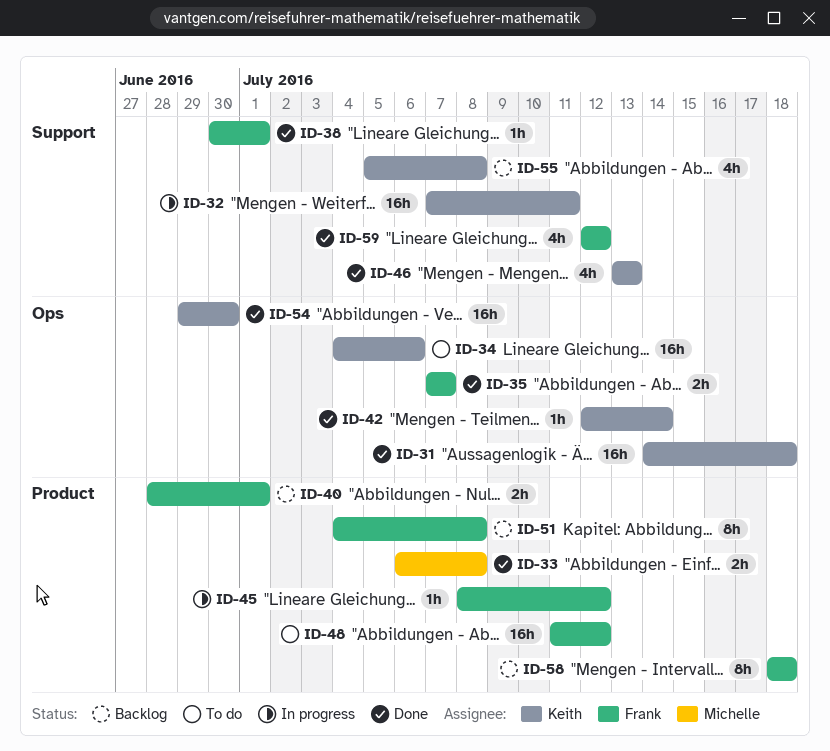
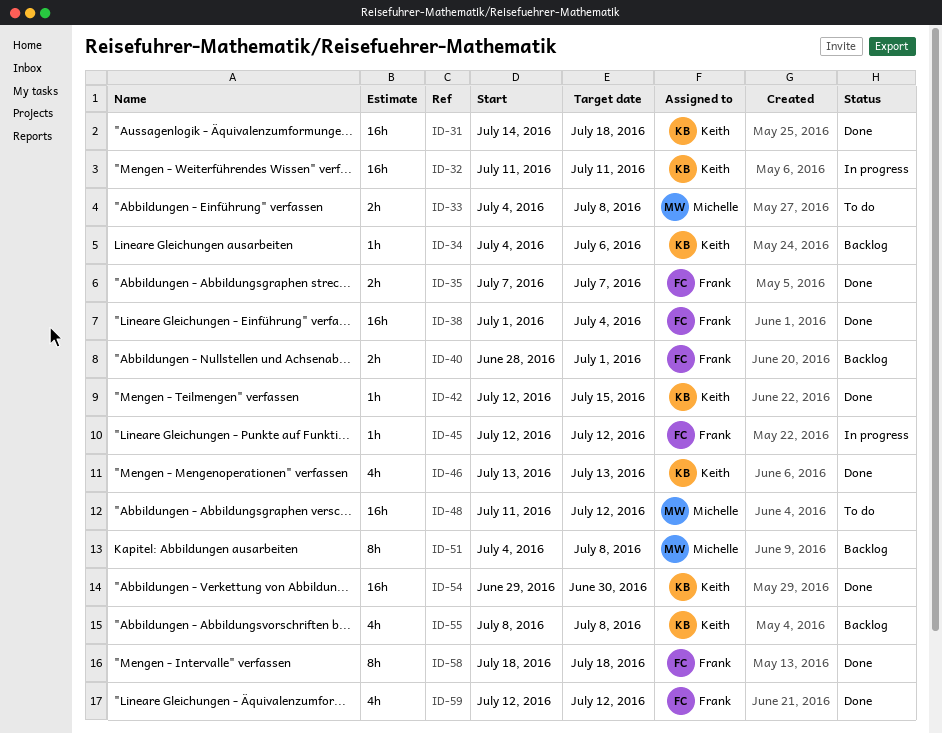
ID-32, start: Jul 7 -> Jul 11
ID-33, status: Done -> To do
ID-33, start: Jul 6 -> Jul 4
ID-34, status: To do -> Backlog
ID-34, estimate: 16h -> 1h
ID-38, estimate: 1h -> 16h
ID-38, start: Jun 30 -> Jul 1
ID-38, due: Jul 1 -> Jul 4
ID-42, due: Jul 14 -> Jul 15
ID-45, start: Jul 8 -> Jul 12
ID-48, owner: Frank -> Michelle
ID-51, owner: Frank -> Michelle
ID-55, start: Jul 5 -> Jul 8
ID-58, status: Backlog -> Done

